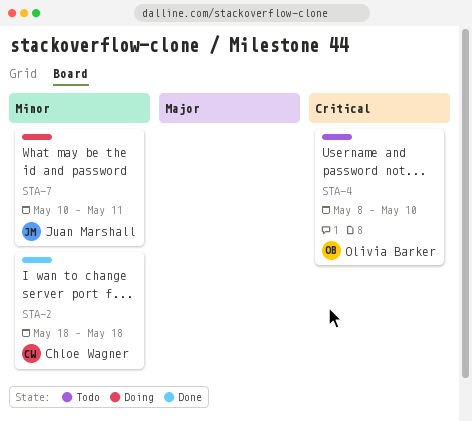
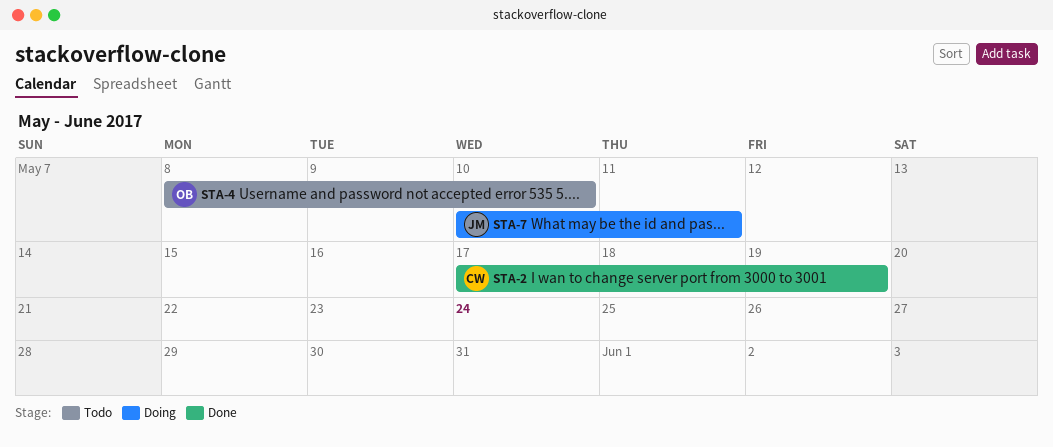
STA-2, start: May 18 -> May 17
STA-2, due: May 18 -> May 19

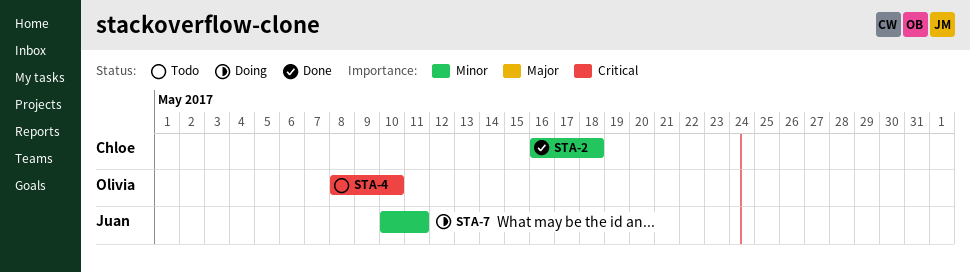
STA-2, start: May 17 -> May 16
STA-2, due: May 19 -> May 18

